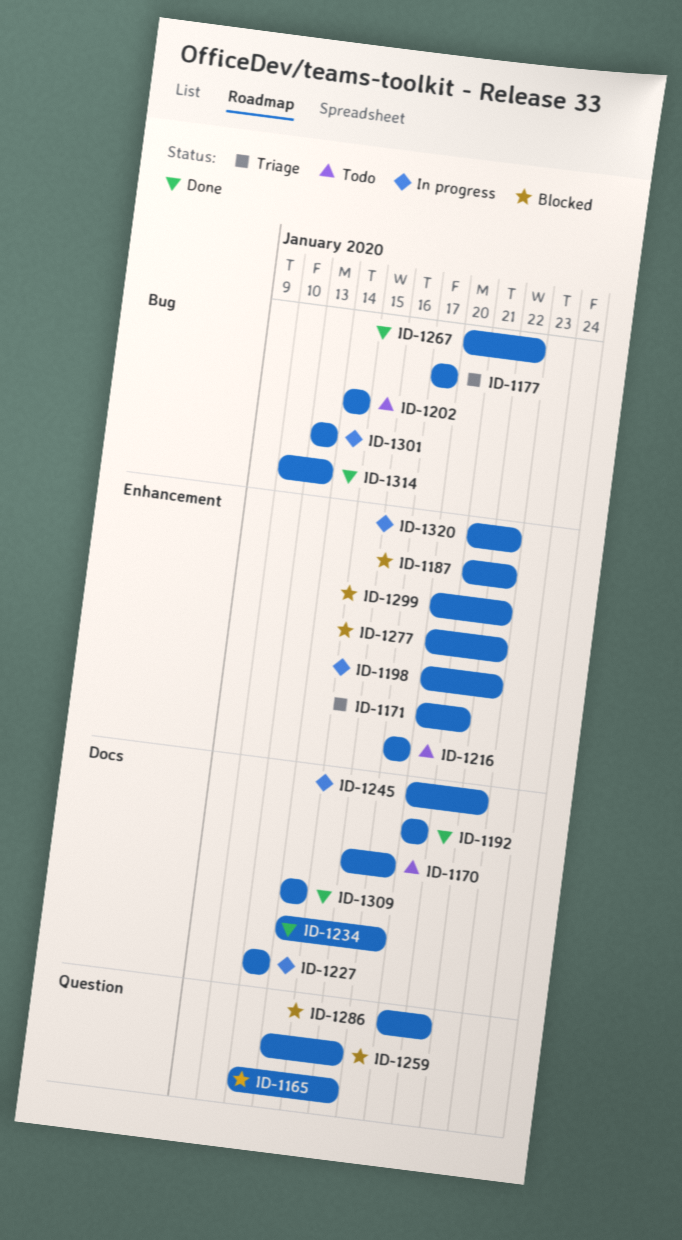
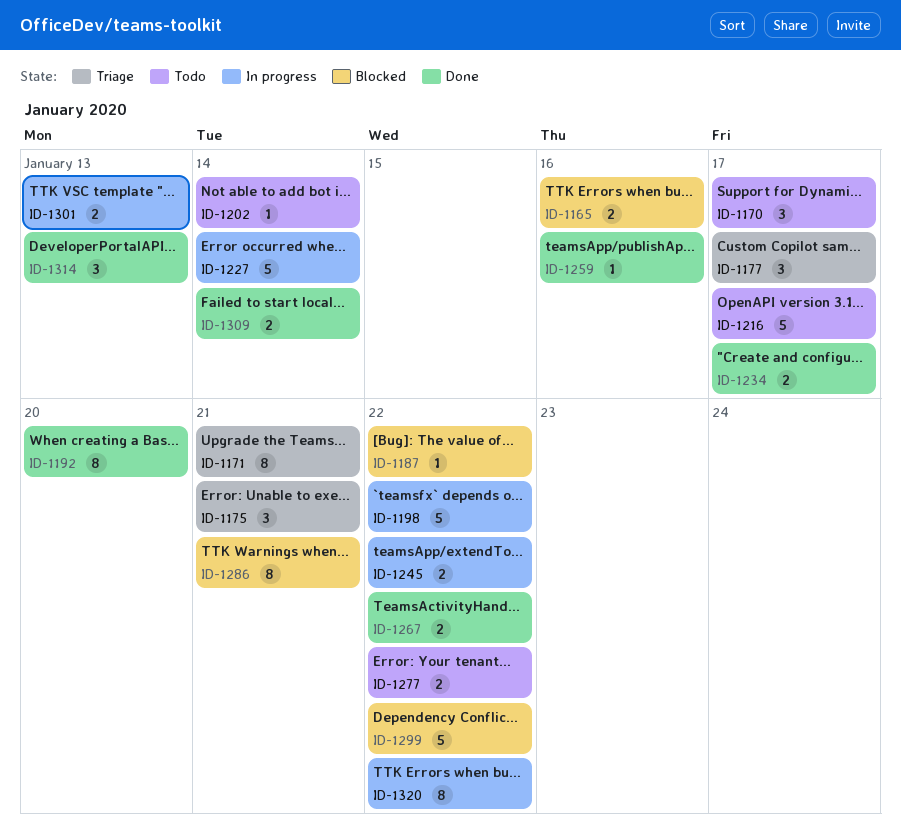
ID-1175: none -> present
ID-1227, due: Jan 13 -> Jan 14
ID-1259, status: Blocked -> Done
ID-1277, status: Blocked -> Todo

